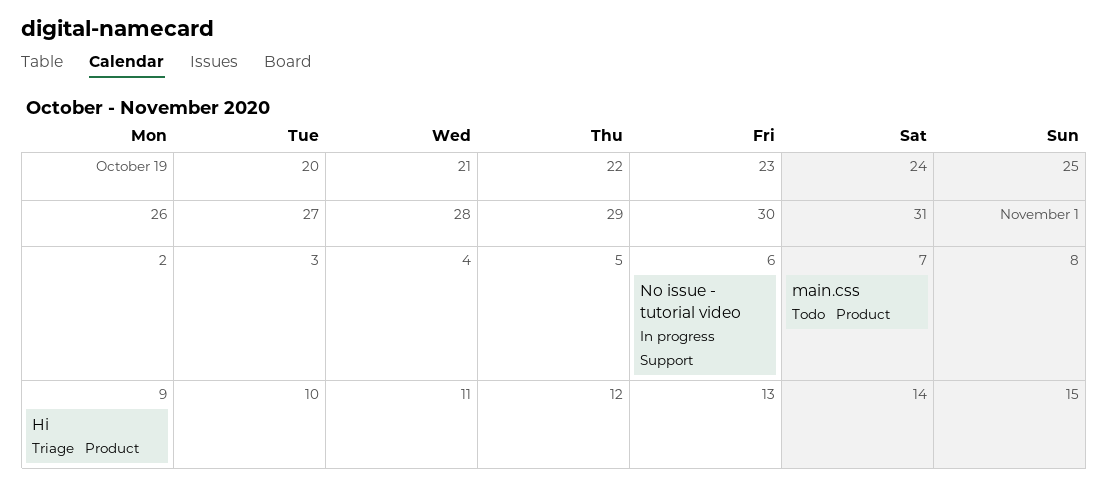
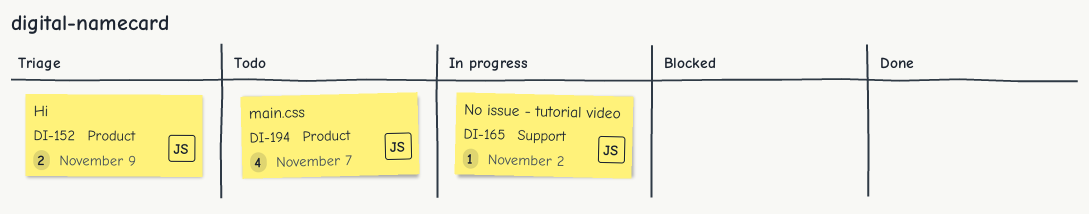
No issue - tutorial video, due: Nov 6 -> Nov 2

